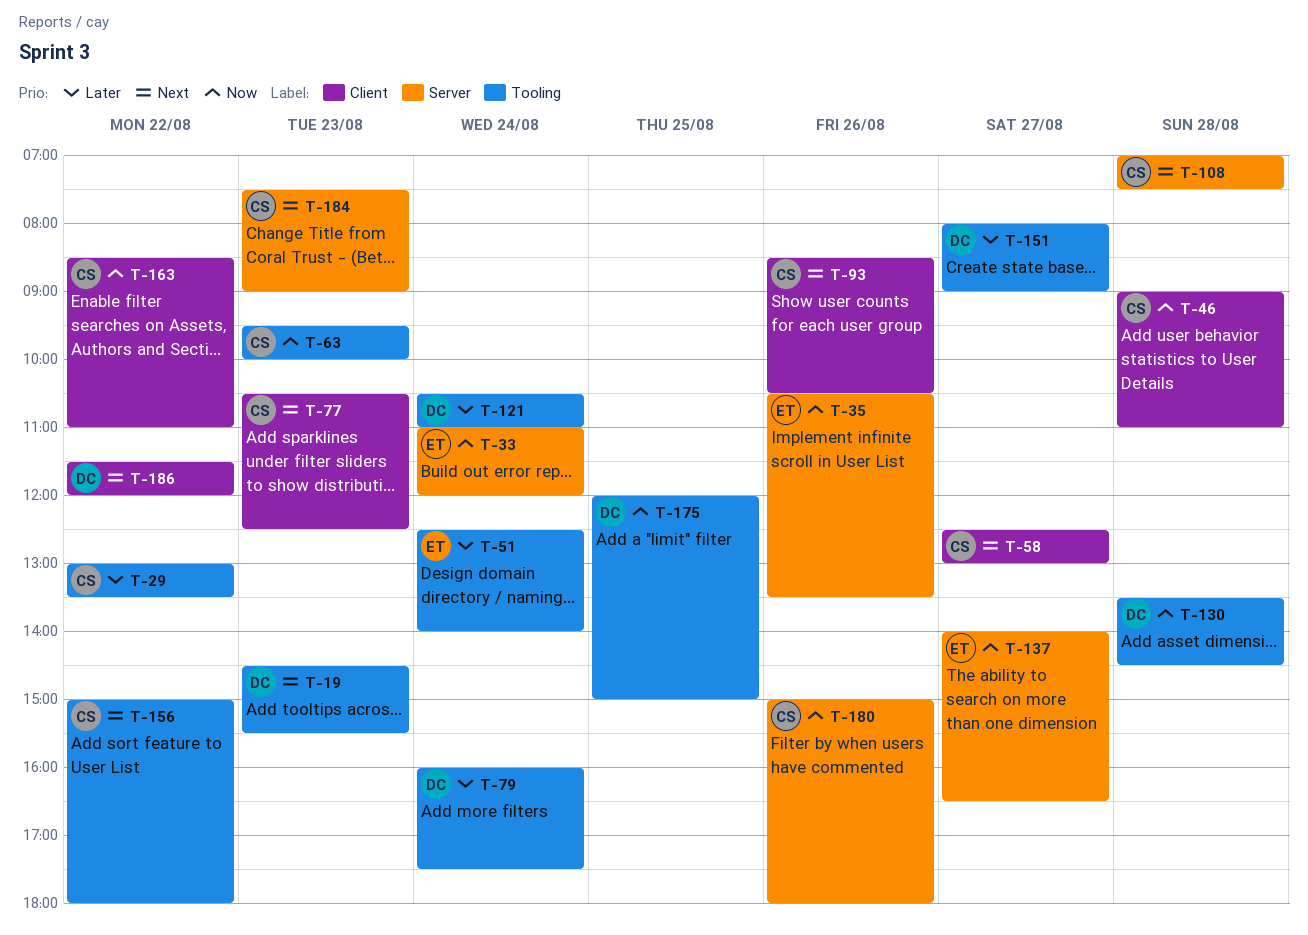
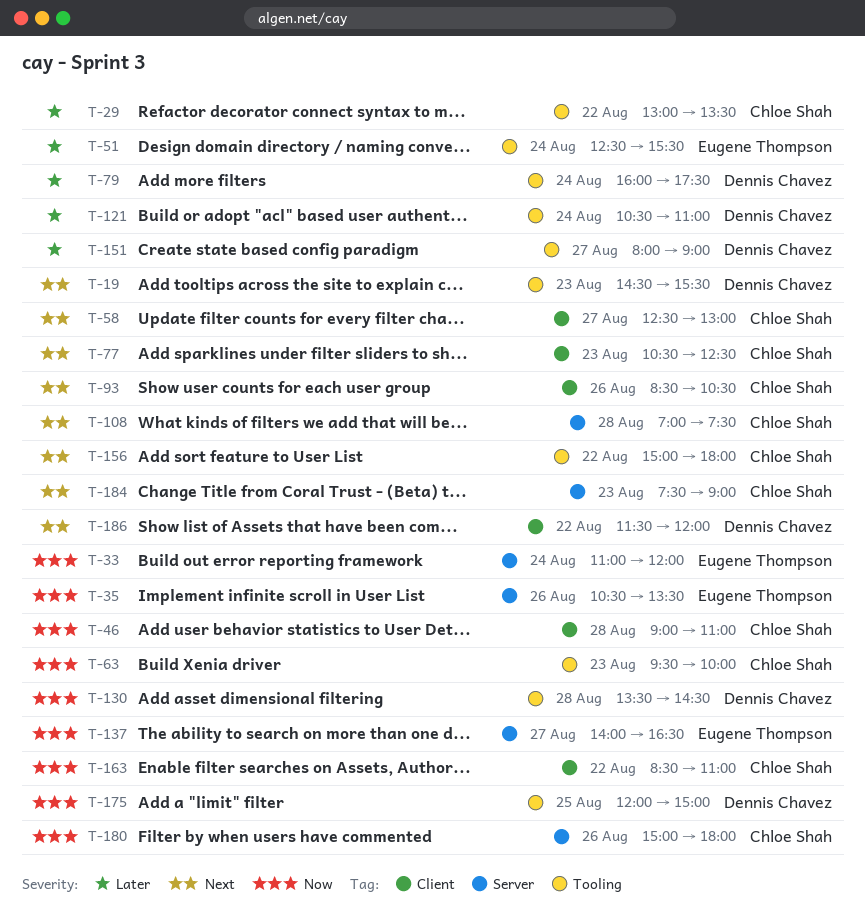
T-51, ends: 14:00 -> 15:30

